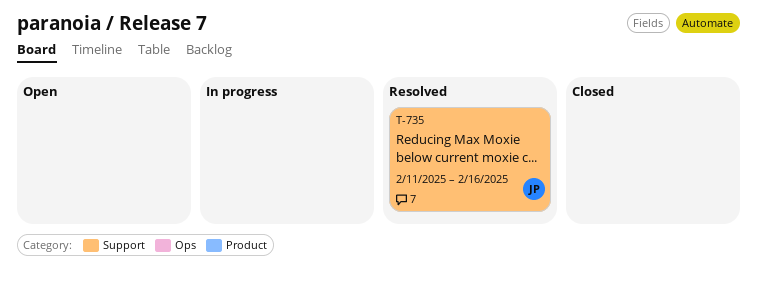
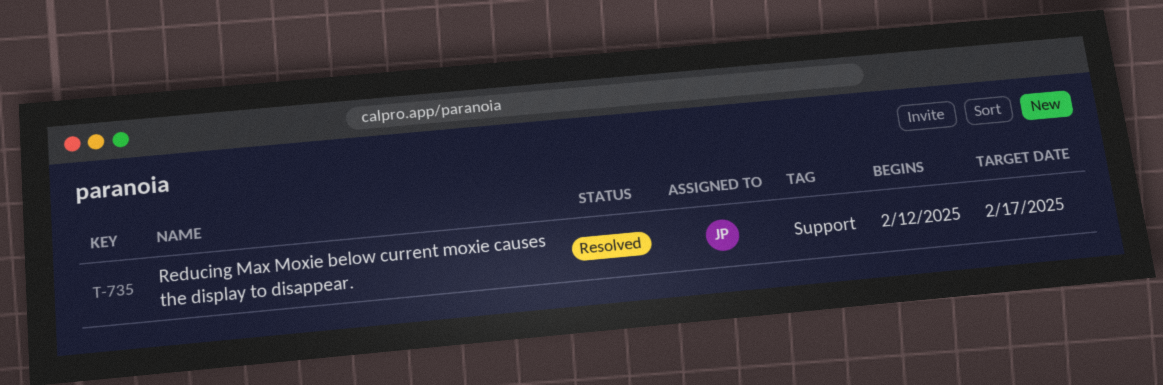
T-735, start: Feb 11 -> Feb 12
T-735, due: Feb 16 -> Feb 17

